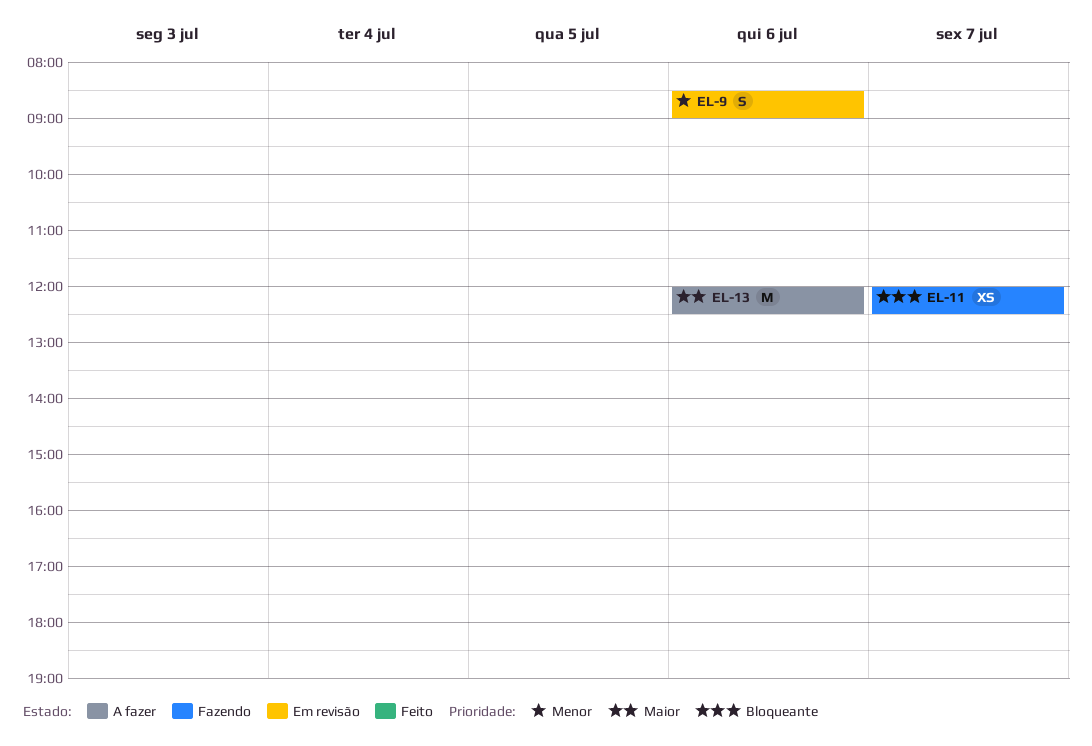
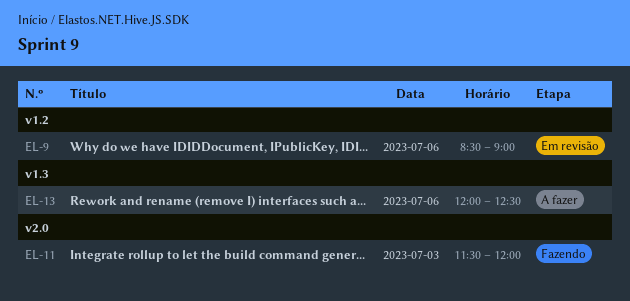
EL-11, day: Jul 7 -> Jul 3
EL-11, begins: 12:00 -> 11:30
EL-11, ends: 12:30 -> 12:00

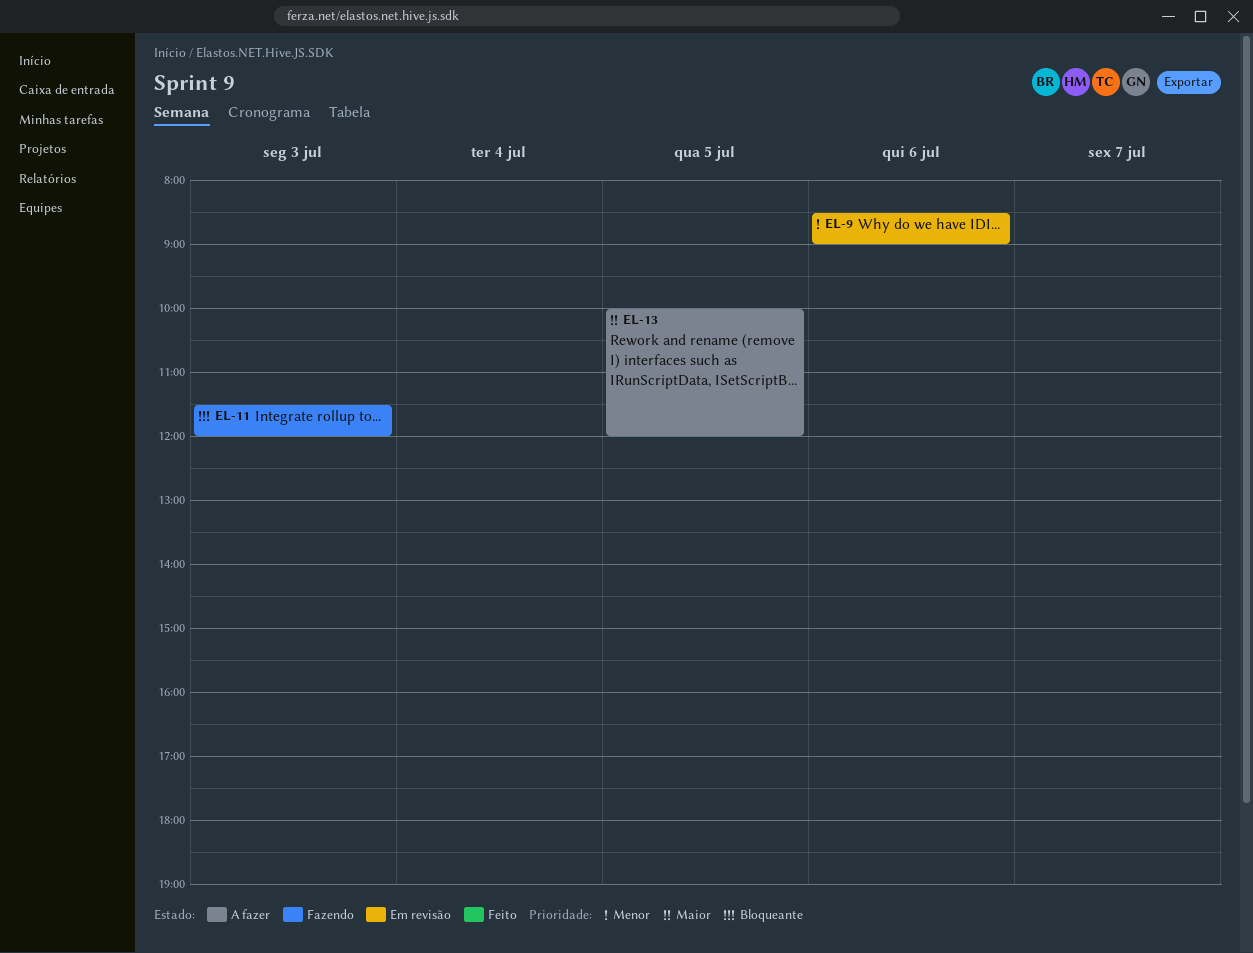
EL-13, day: Jul 6 -> Jul 5
EL-13, begins: 12:00 -> 10:00
EL-13, ends: 12:30 -> 12:00

